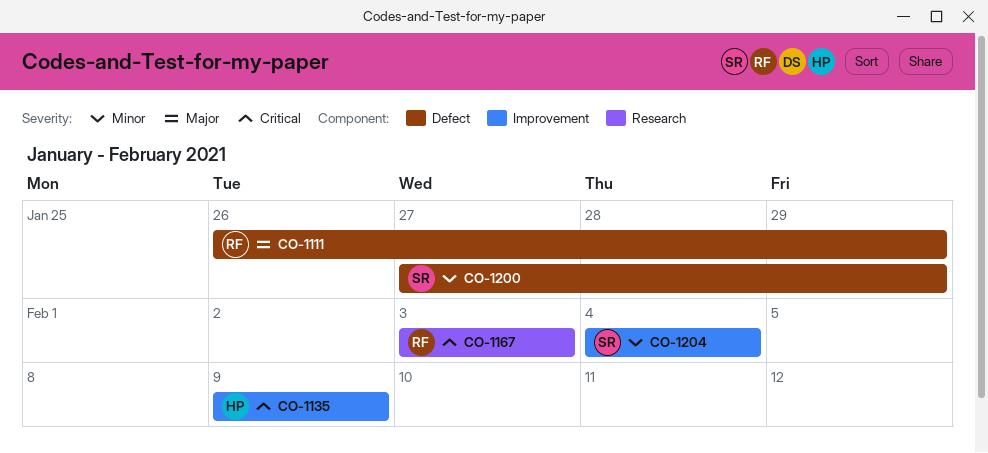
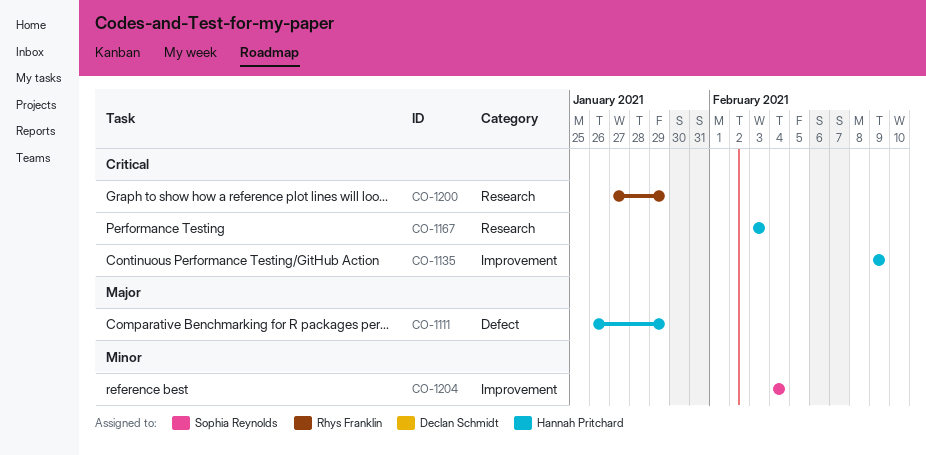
CO-1111, owner: Rhys Franklin -> Hannah Pritchard
CO-1167, owner: Rhys Franklin -> Hannah Pritchard
CO-1200, owner: Sophia Reynolds -> Rhys Franklin
CO-1200, priority: Minor -> Critical
CO-1200, label: Defect -> Research

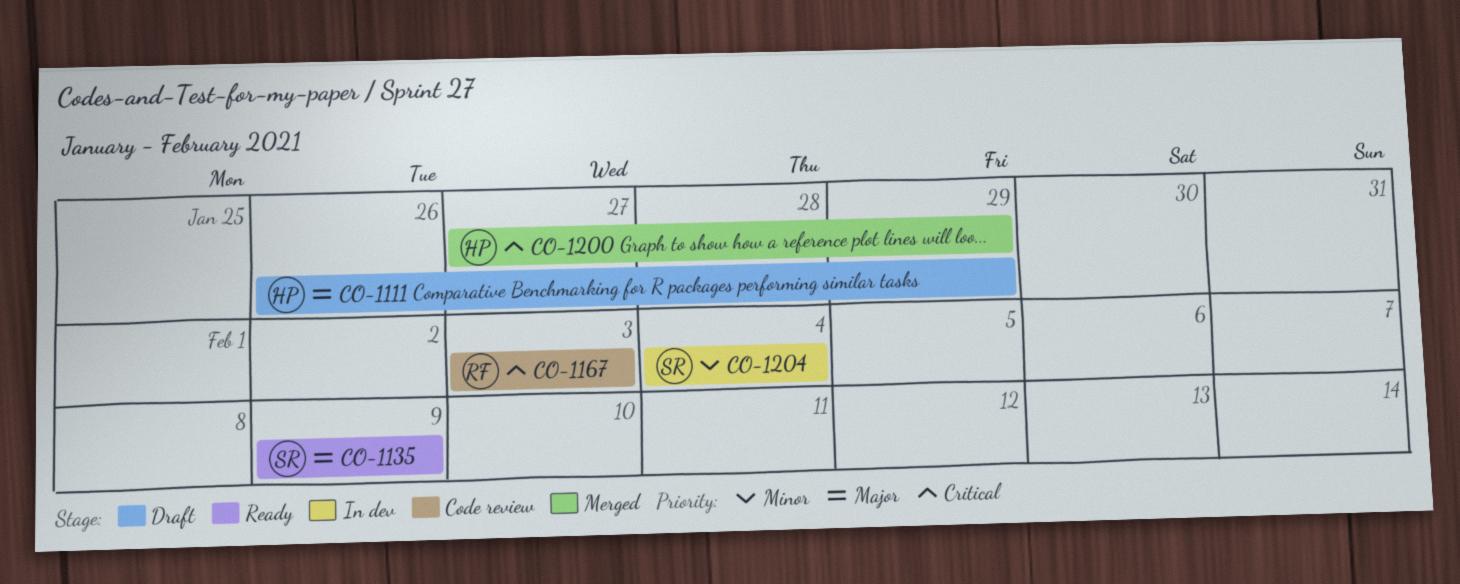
CO-1135, owner: Hannah Pritchard -> Sophia Reynolds
CO-1135, priority: Critical -> Major
CO-1167, owner: Hannah Pritchard -> Rhys Franklin
CO-1200, owner: Rhys Franklin -> Hannah Pritchard

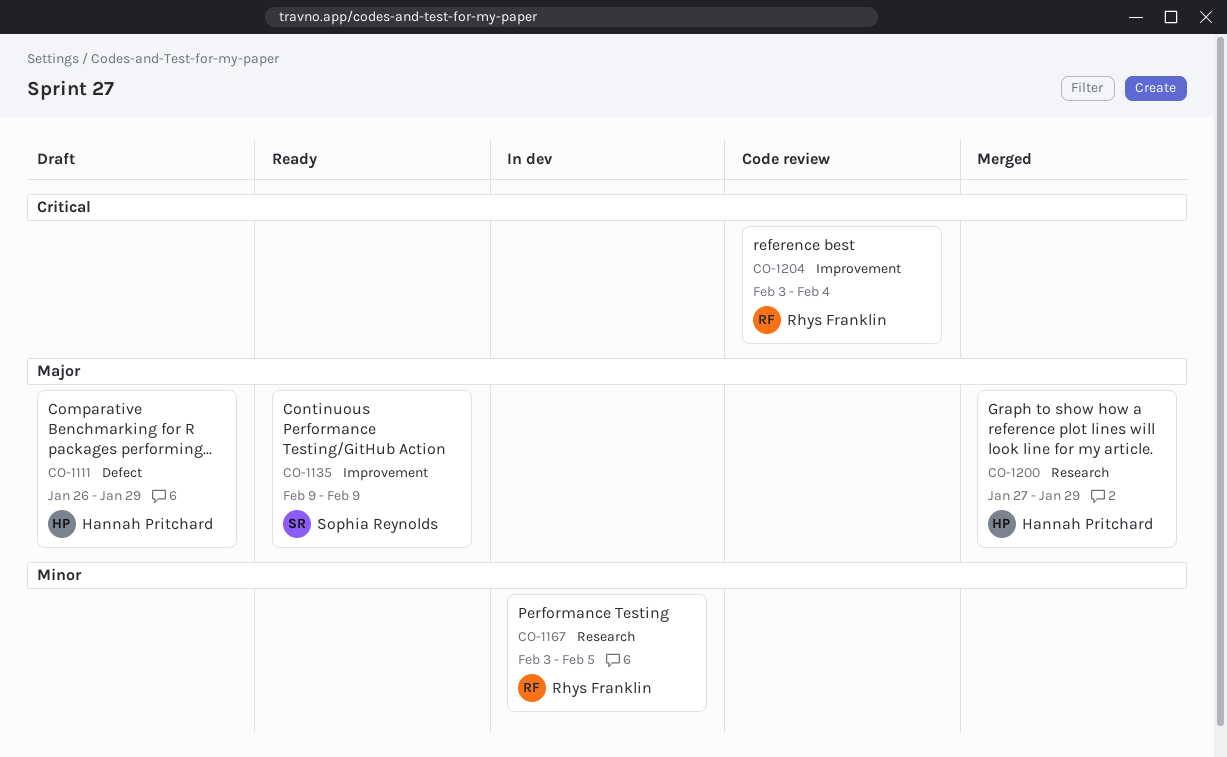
CO-1167, status: Code review -> In dev
CO-1167, priority: Critical -> Minor
CO-1167, due: Feb 3 -> Feb 5
CO-1200, priority: Critical -> Major
CO-1204, status: In dev -> Code review
CO-1204, owner: Sophia Reynolds -> Rhys Franklin
CO-1204, priority: Minor -> Critical
CO-1204, start: Feb 4 -> Feb 3

